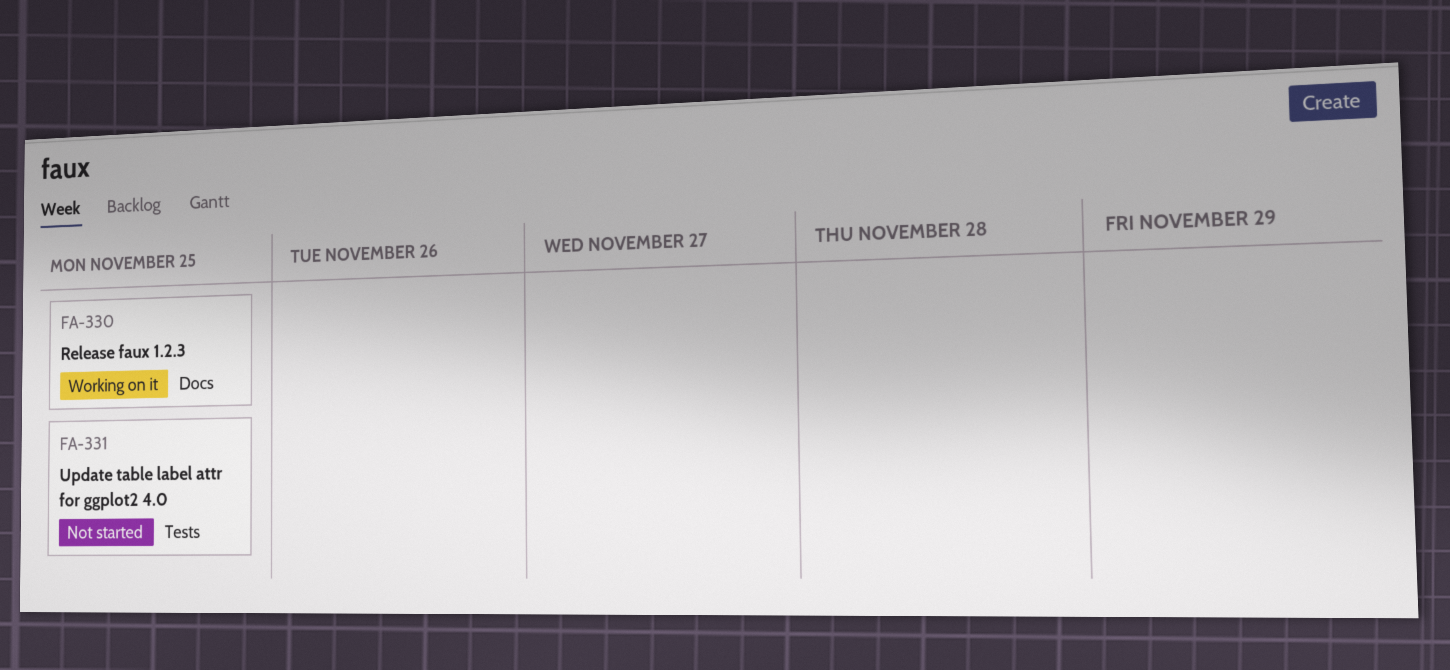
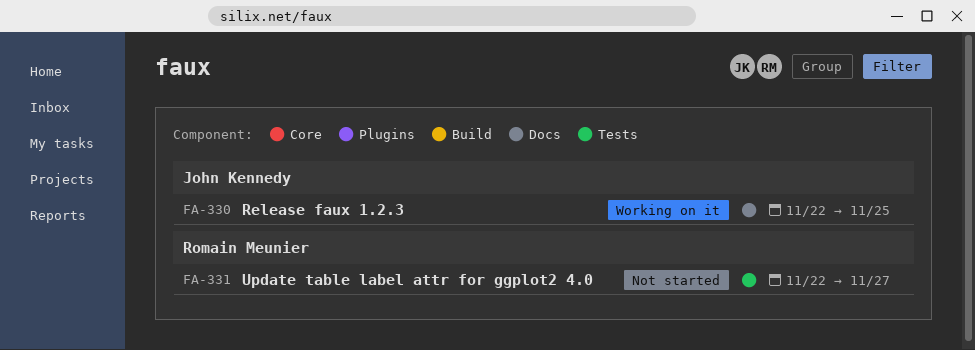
FA-331, due: Nov 25 -> Nov 27

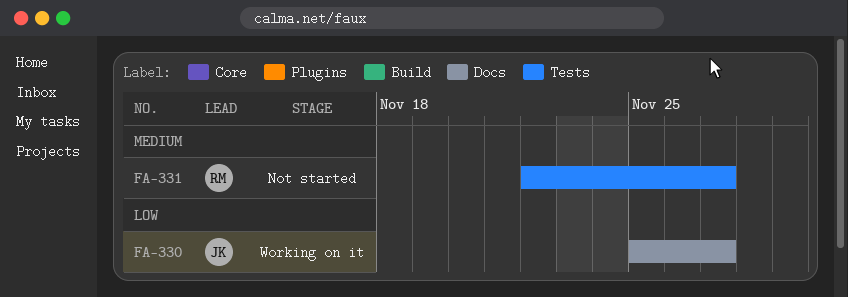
FA-330, start: Nov 22 -> Nov 25
FA-330, due: Nov 25 -> Nov 27

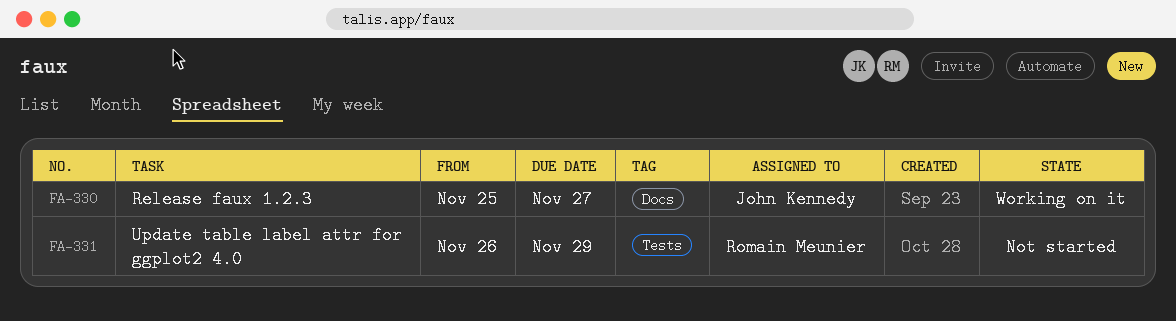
FA-331, start: Nov 22 -> Nov 26
FA-331, due: Nov 27 -> Nov 29

